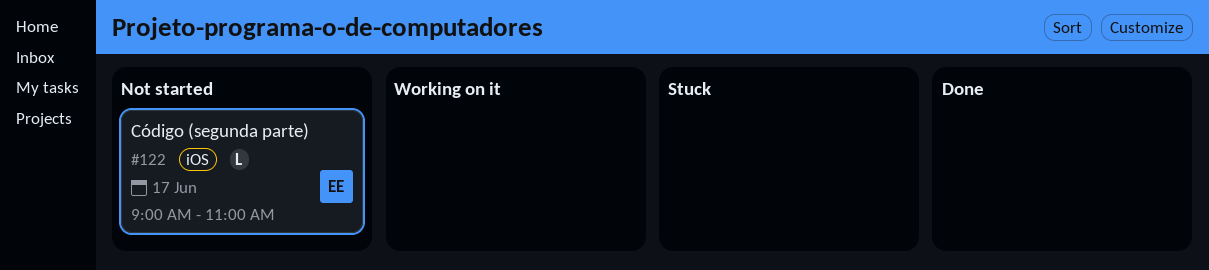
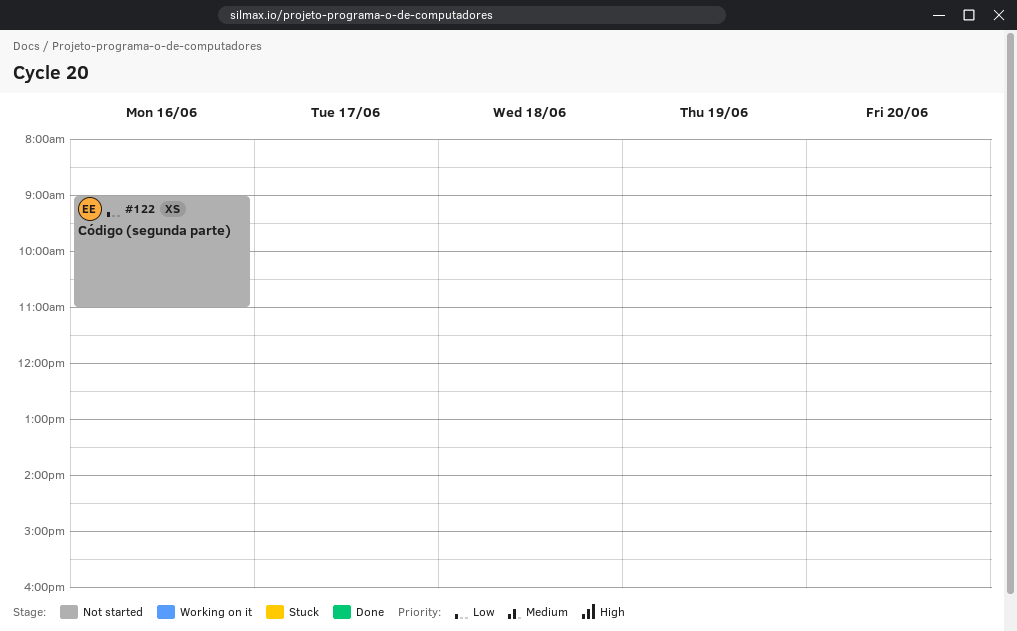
#122, estimate: L -> XS
#122, day: Jun 17 -> Jun 16

